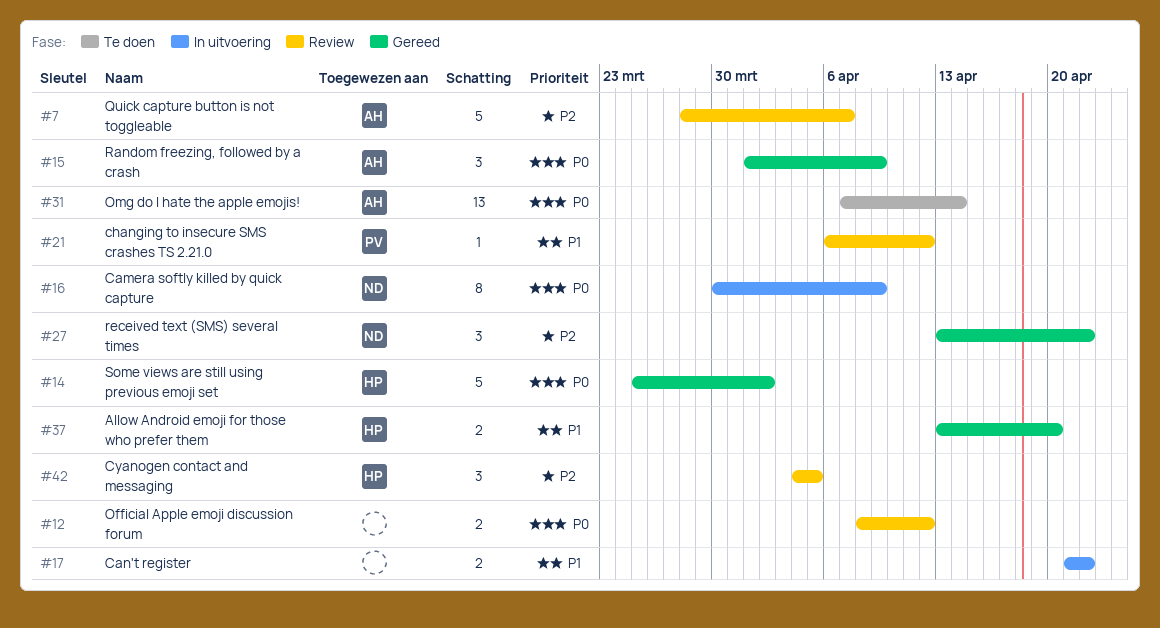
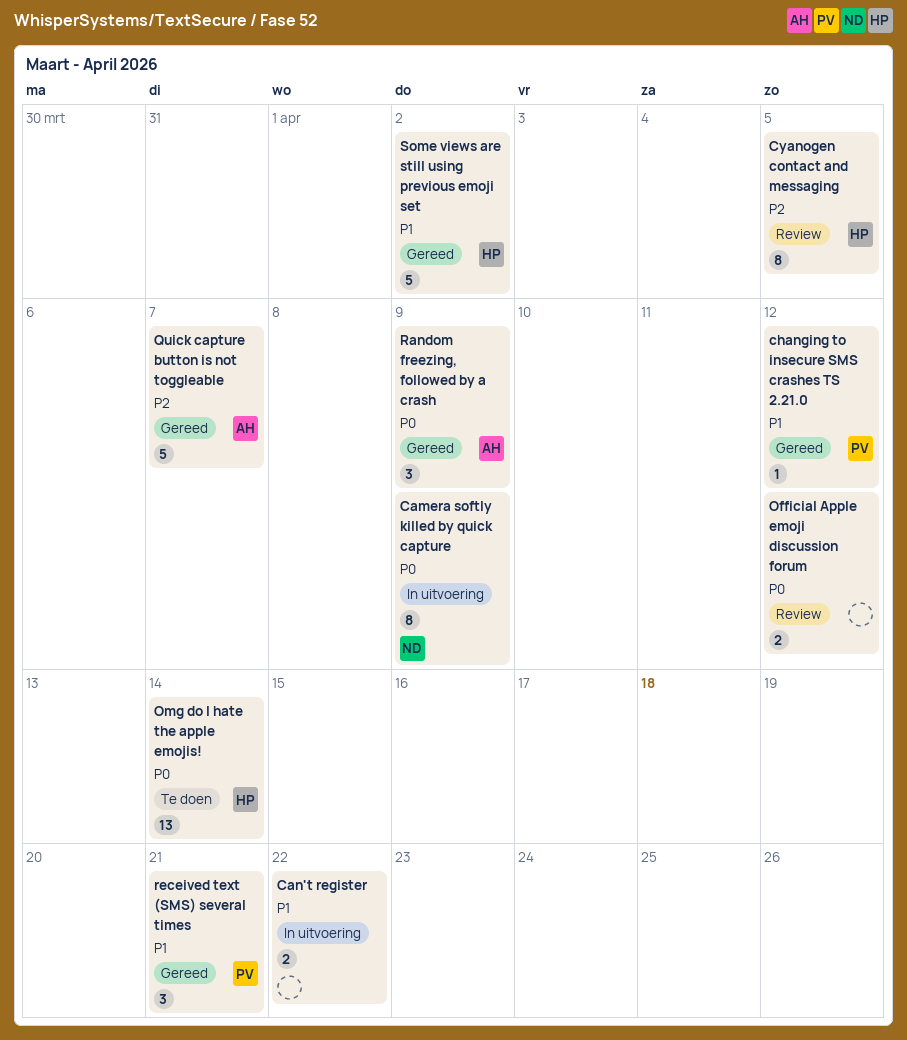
Allow Android emoji for those who prefer them: present -> none
changing to insecure SMS crashes TS 2.21.0, status: Review -> Gereed
Cyanogen contact and messaging, estimate: 3 -> 8
Omg do I hate the apple emojis!, owner: AH -> HP
Quick capture button is not toggleable, status: Review -> Gereed
received text (SMS) several times, owner: ND -> PV
received text (SMS) several times, priority: P2 -> P1
received text (SMS) several times, due: Apr 22 -> Apr 21
Some views are still using previous emoji set, priority: P0 -> P1

